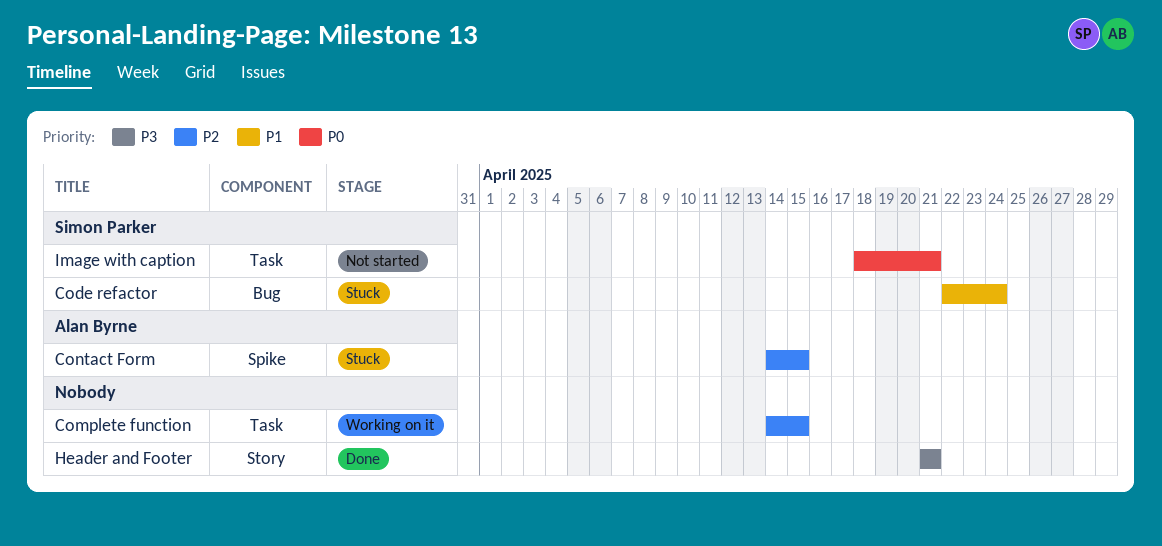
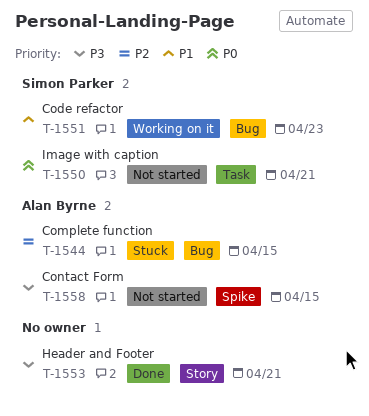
Code refactor, status: Stuck -> Working on it
Code refactor, due: Apr 24 -> Apr 23
Complete function, status: Working on it -> Stuck
Complete function, owner: none -> Alan Byrne
Complete function, label: Task -> Bug
Contact Form, status: Stuck -> Not started
Contact Form, priority: P2 -> P3

